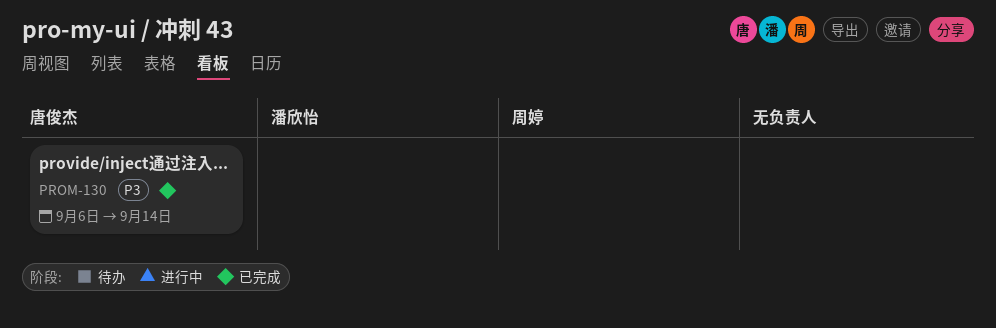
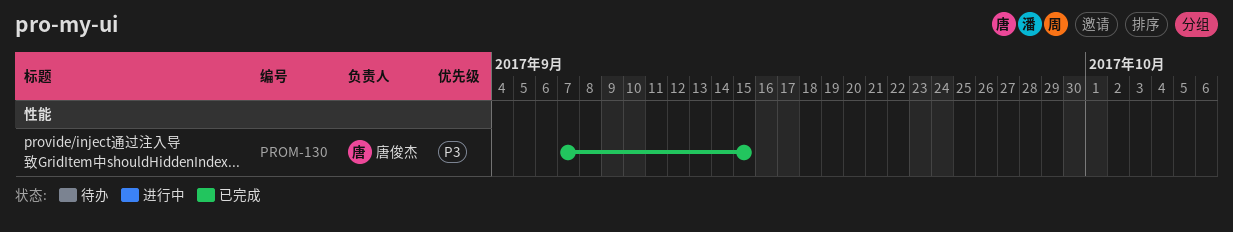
PROM-130, start: Sep 6 -> Sep 7
PROM-130, due: Sep 14 -> Sep 15

